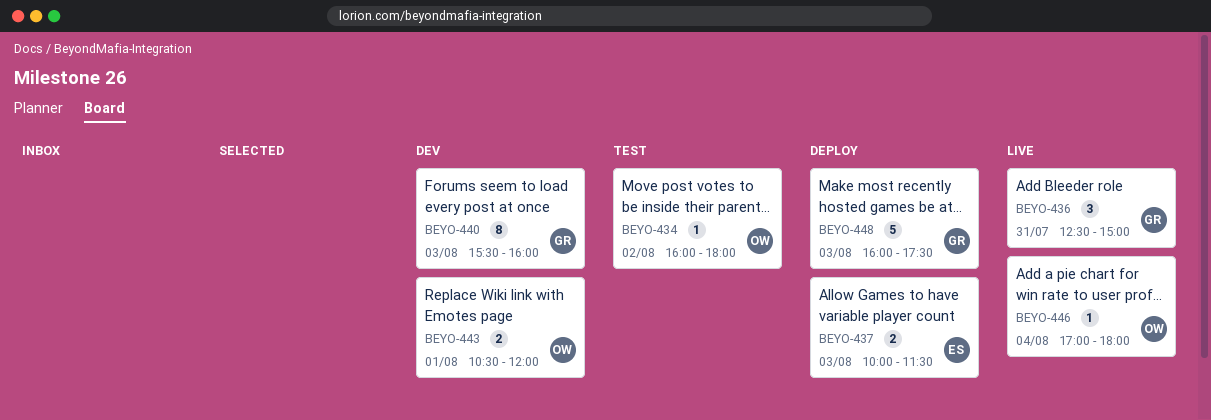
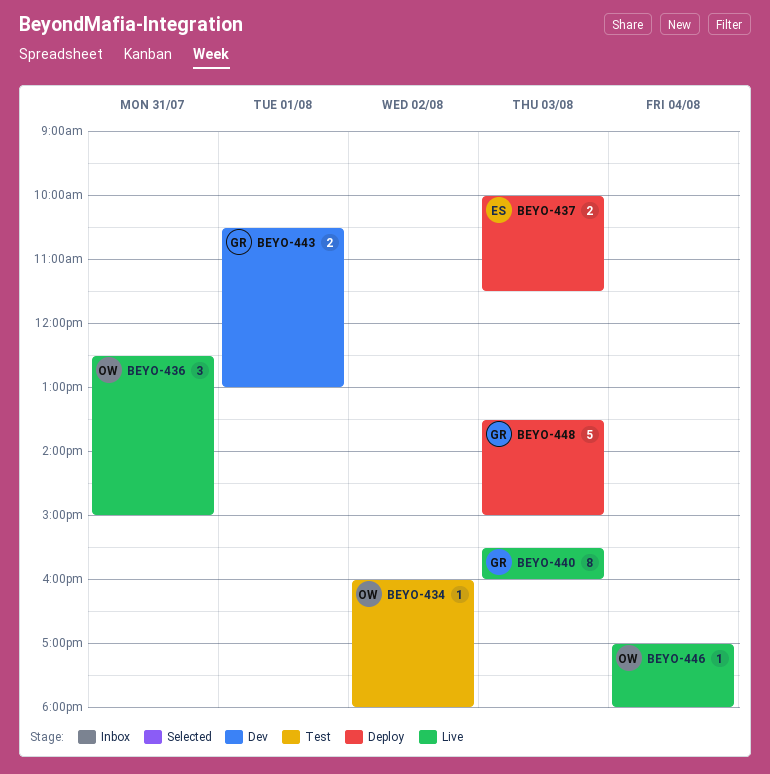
BEYO-436, owner: GR -> OW
BEYO-440, status: Dev -> Live
BEYO-443, owner: OW -> GR
BEYO-443, ends: 12:00 -> 13:00
BEYO-448, begins: 16:00 -> 13:30
BEYO-448, ends: 17:30 -> 15:00

